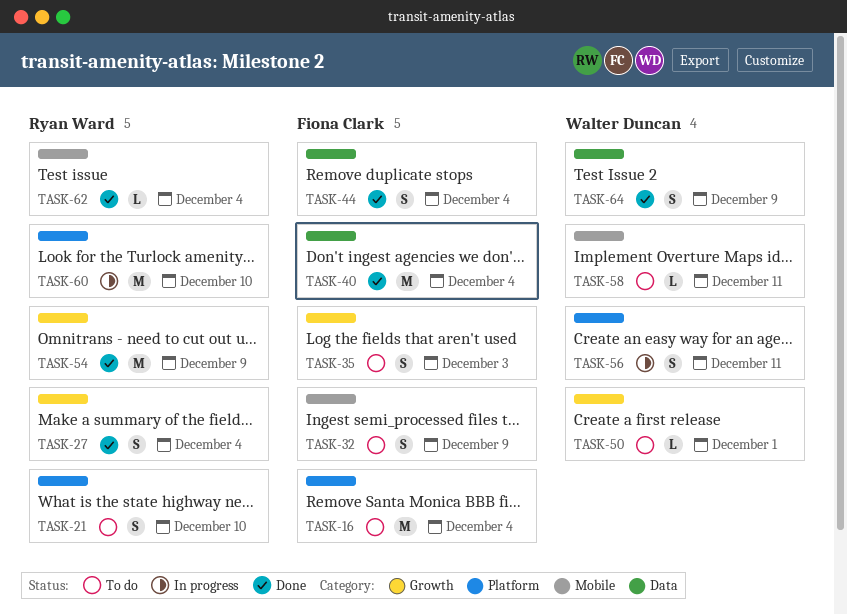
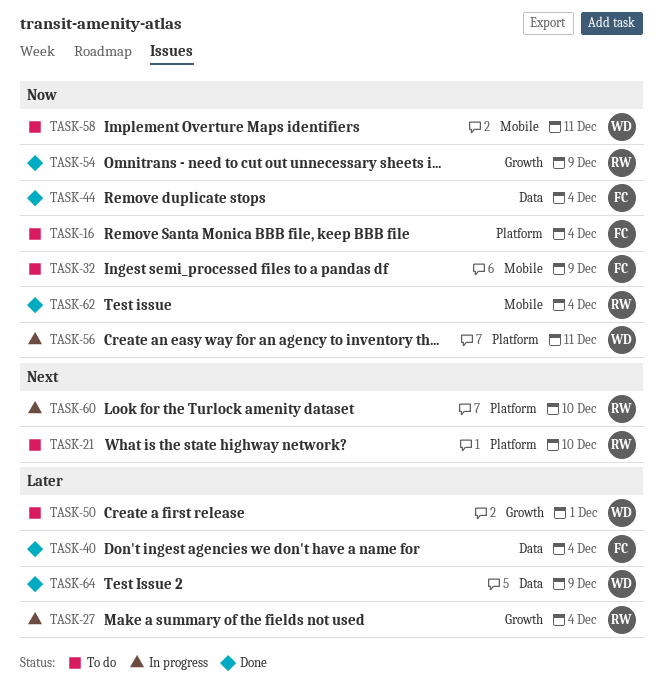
TASK-27, status: Done -> In progress
TASK-35: present -> none

